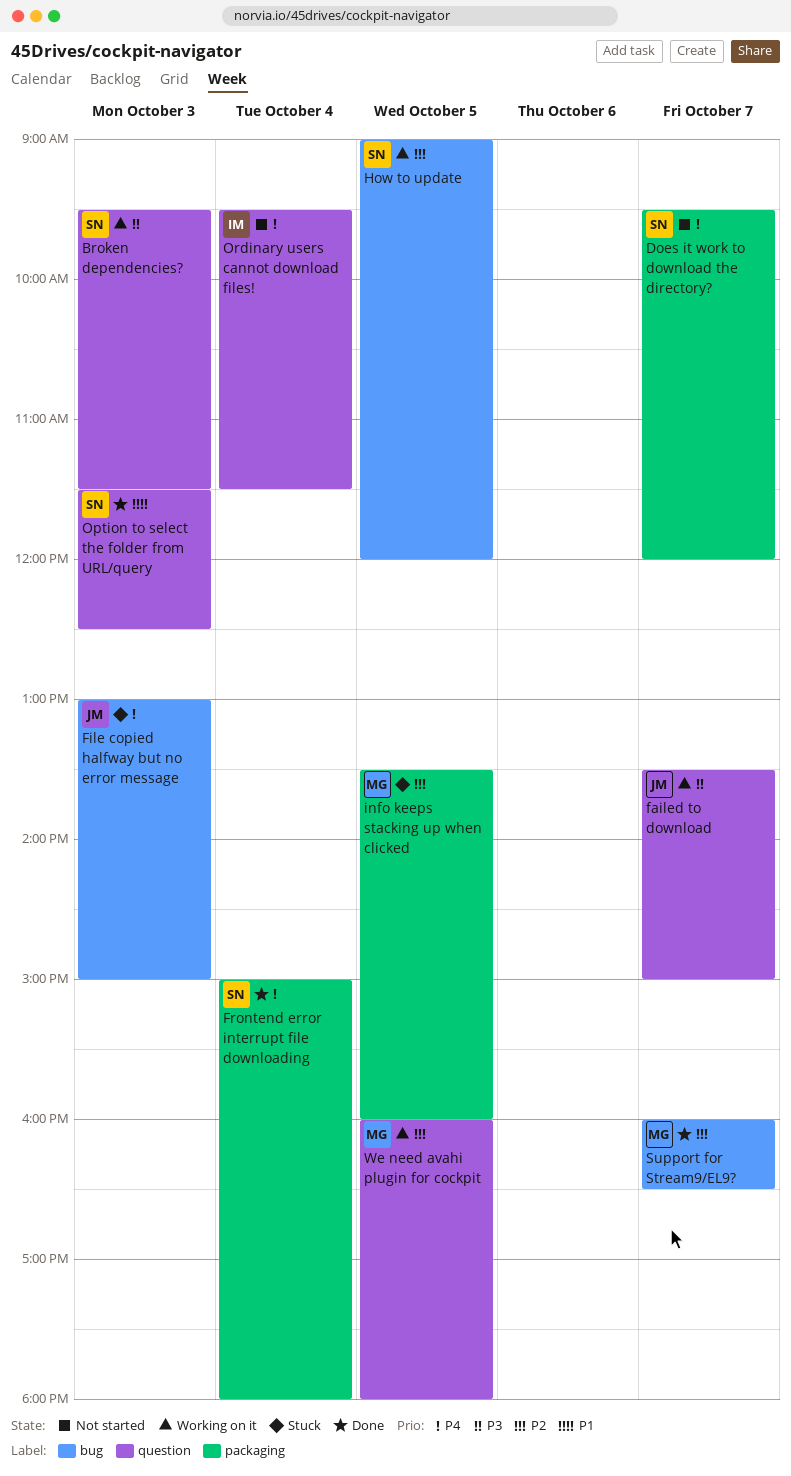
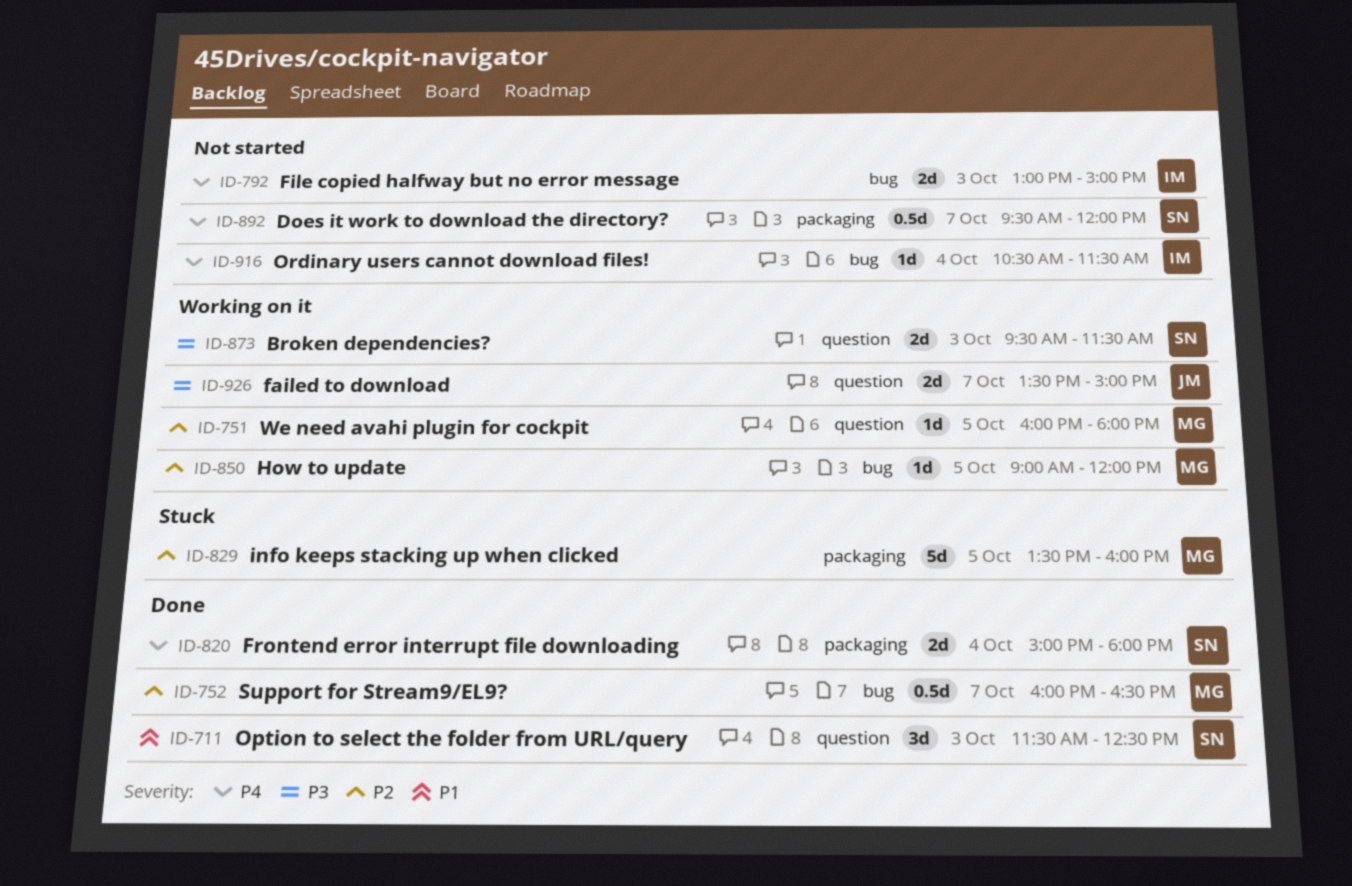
File copied halfway but no error message, status: Stuck -> Not started
File copied halfway but no error message, owner: JM -> IM
How to update, owner: SN -> MG
Ordinary users cannot download files!, label: question -> bug
Ordinary users cannot download files!, begins: 09:30 -> 10:30

